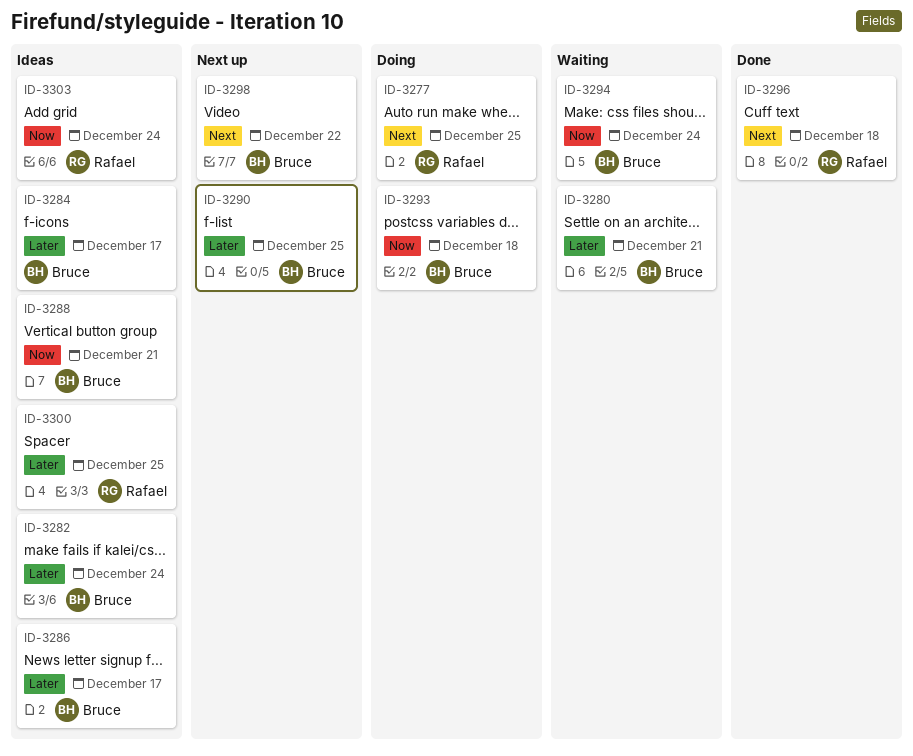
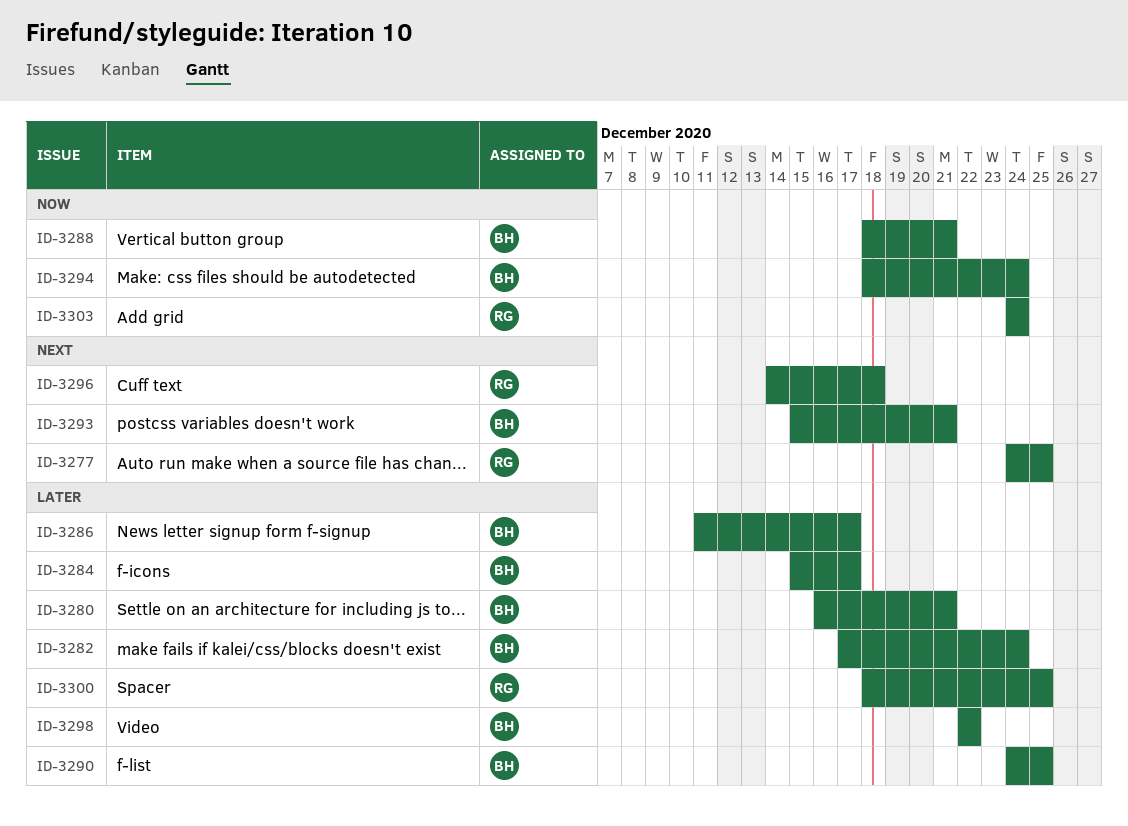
ID-3293, priority: Now -> Next
ID-3293, due: Dec 18 -> Dec 21
ID-3298, priority: Next -> Later

